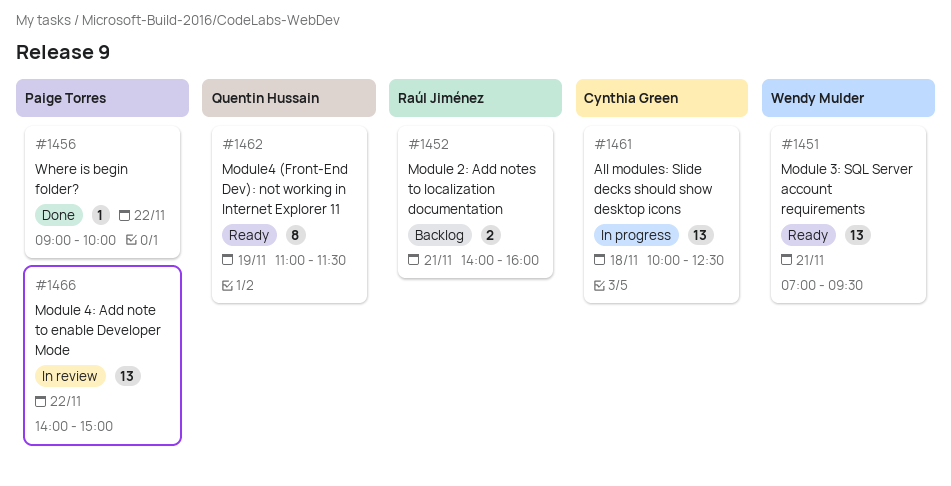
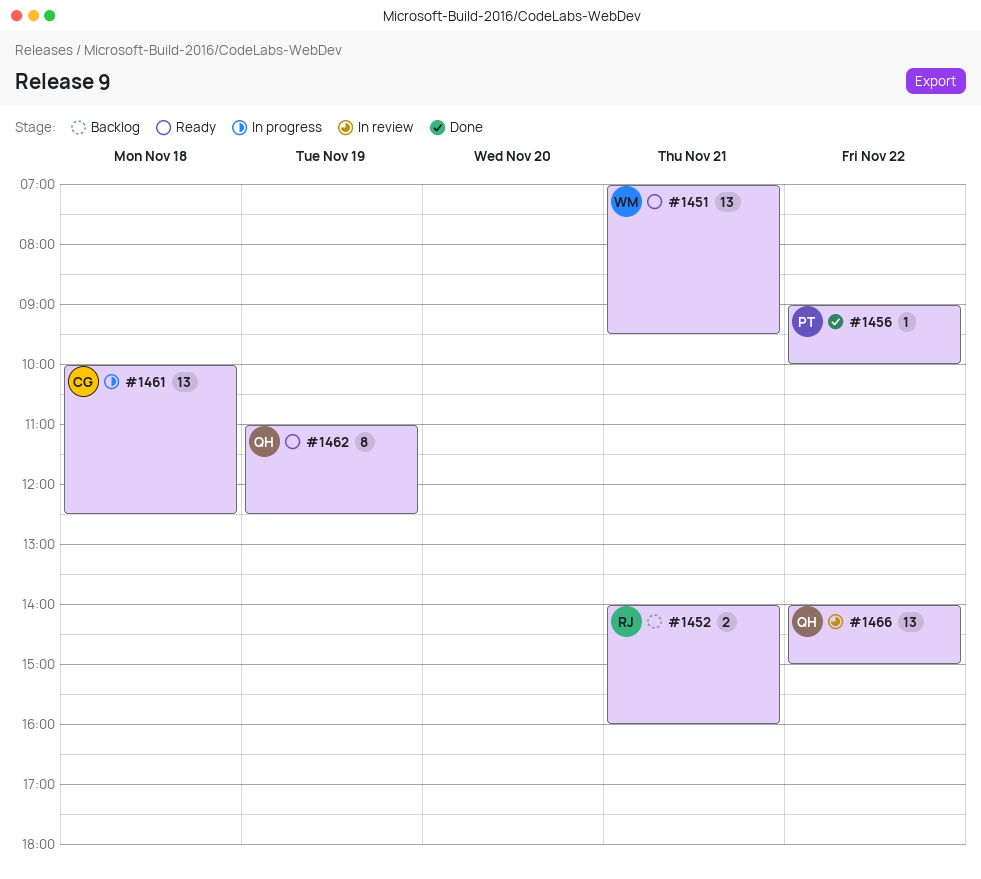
#1462, ends: 11:30 -> 12:30
#1466, owner: Paige Torres -> Quentin Hussain

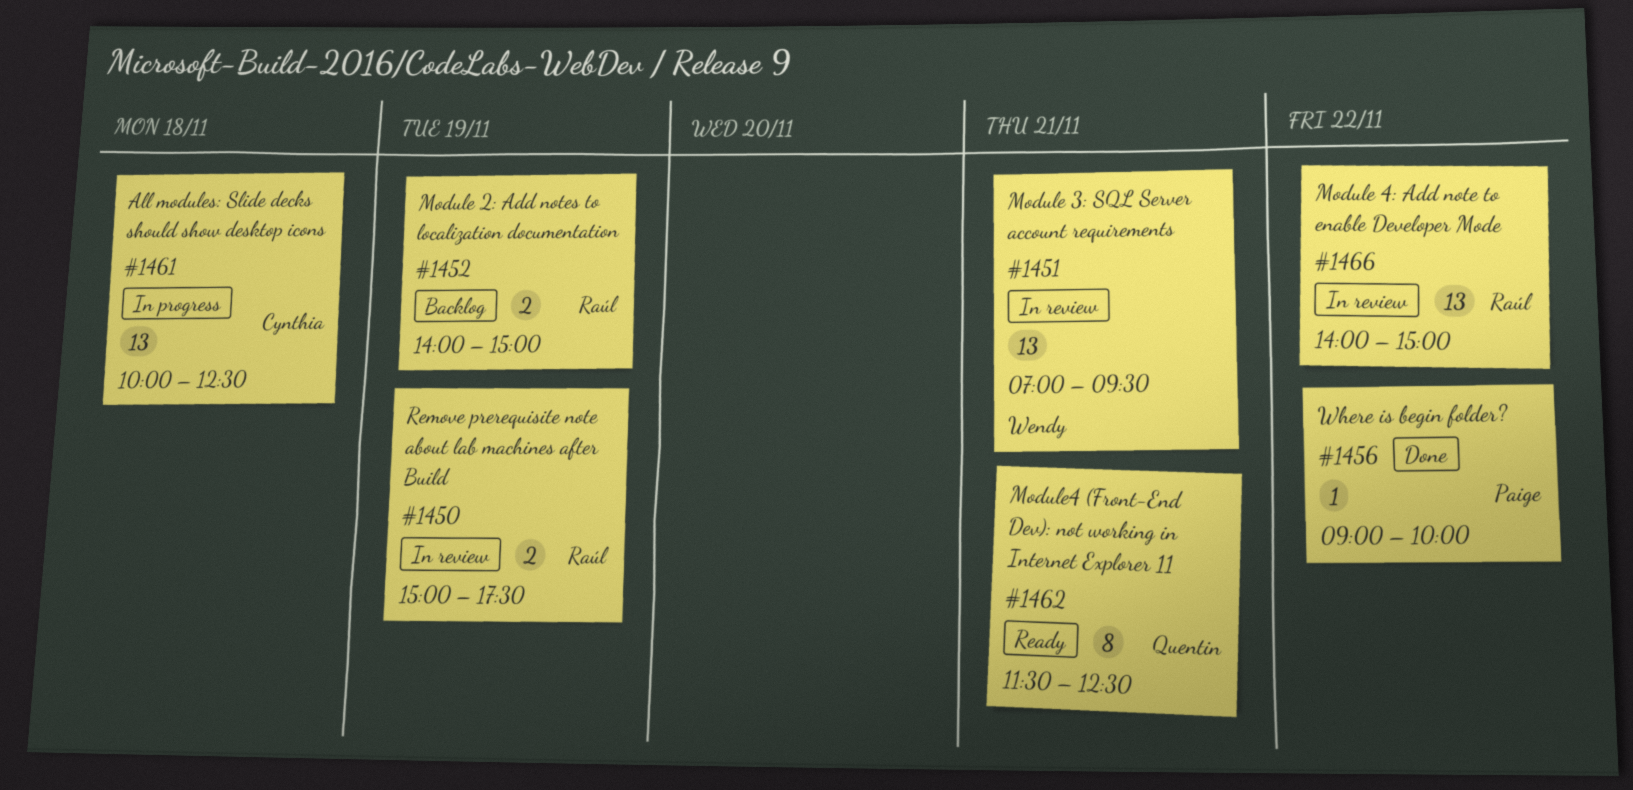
#1450: none -> present
#1451, status: Ready -> In review
#1452, day: Nov 21 -> Nov 19
#1452, ends: 16:00 -> 15:00
#1462, day: Nov 19 -> Nov 21
#1462, begins: 11:00 -> 11:30
#1466, owner: Quentin -> Raúl

